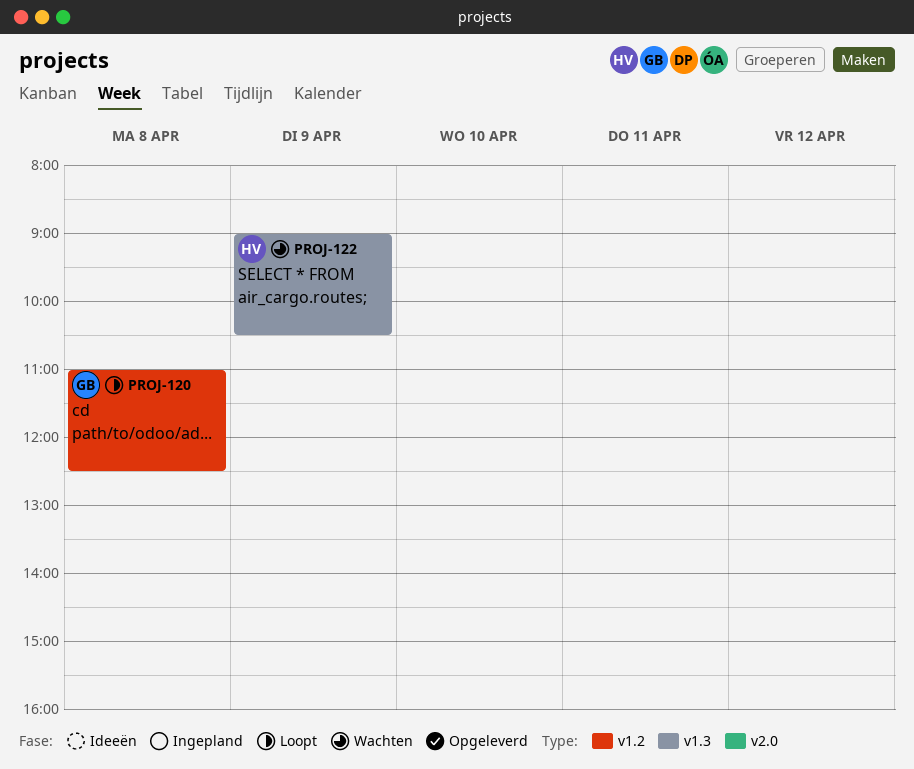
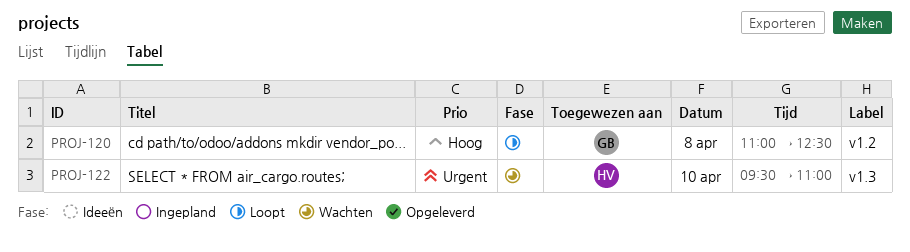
PROJ-122, day: Apr 9 -> Apr 10
PROJ-122, begins: 09:00 -> 09:30
PROJ-122, ends: 10:30 -> 11:00

